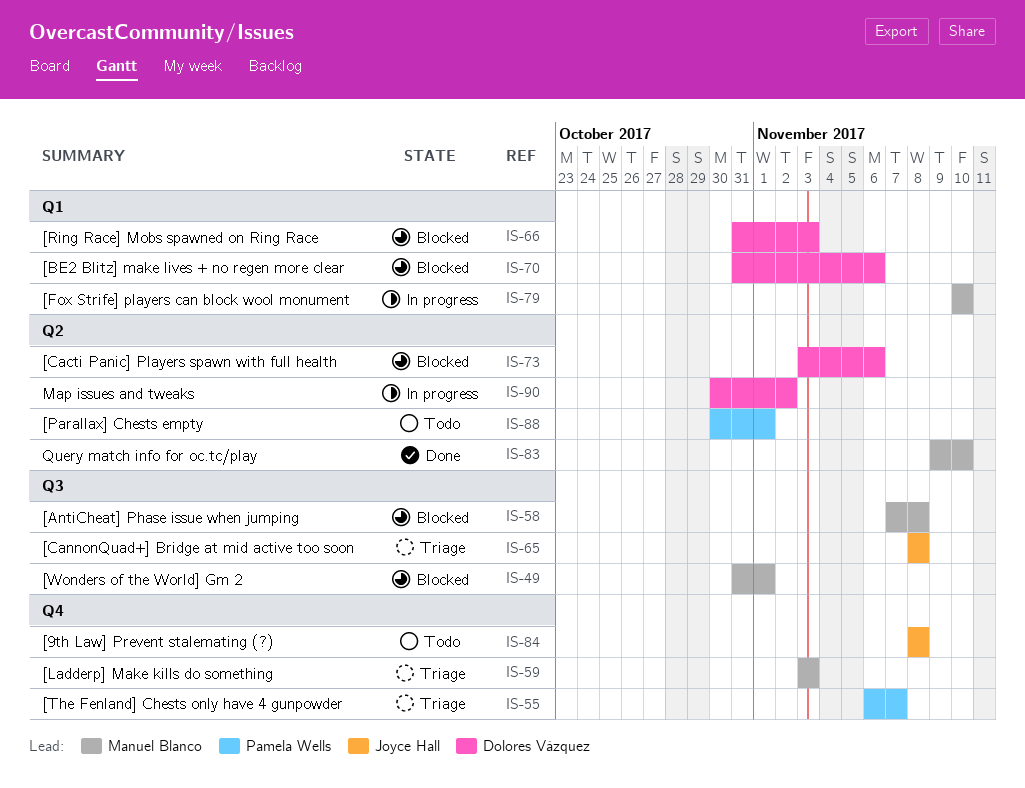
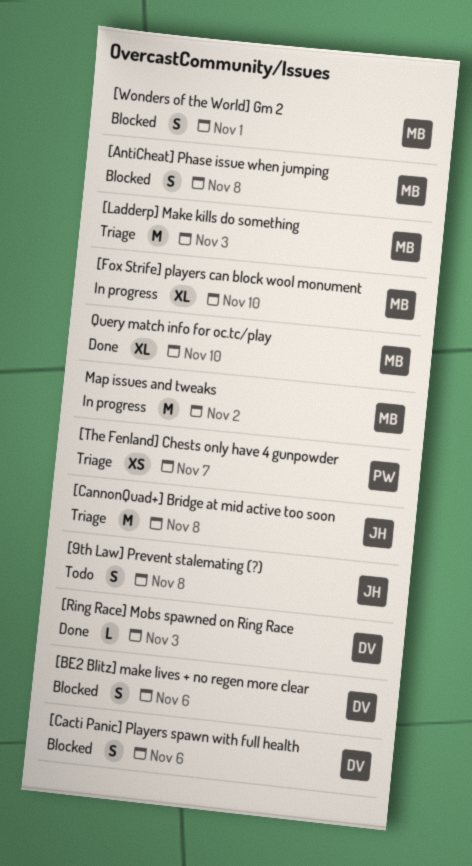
[Parallax] Chests empty: present -> none
[Ring Race] Mobs spawned on Ring Race, status: Blocked -> Done
Map issues and tweaks, owner: Dolores Vázquez -> Manuel Blanco

